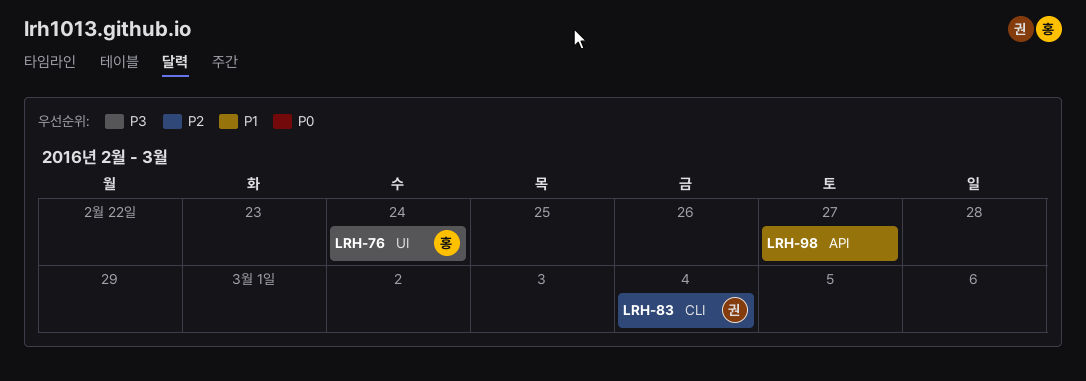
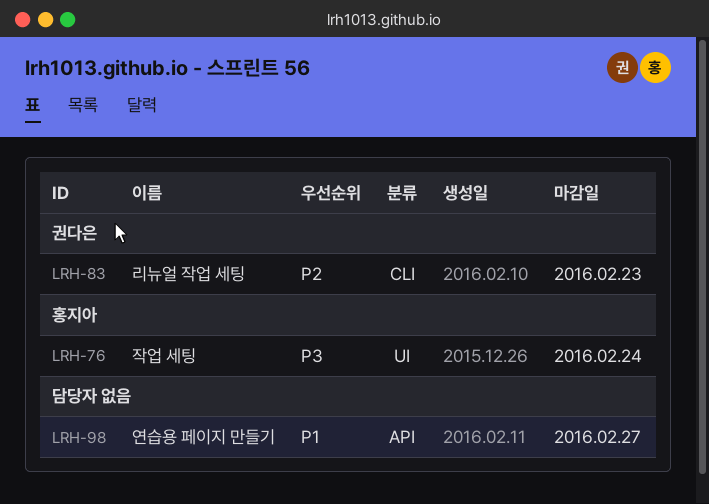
LRH-83, due: Mar 4 -> Feb 23

